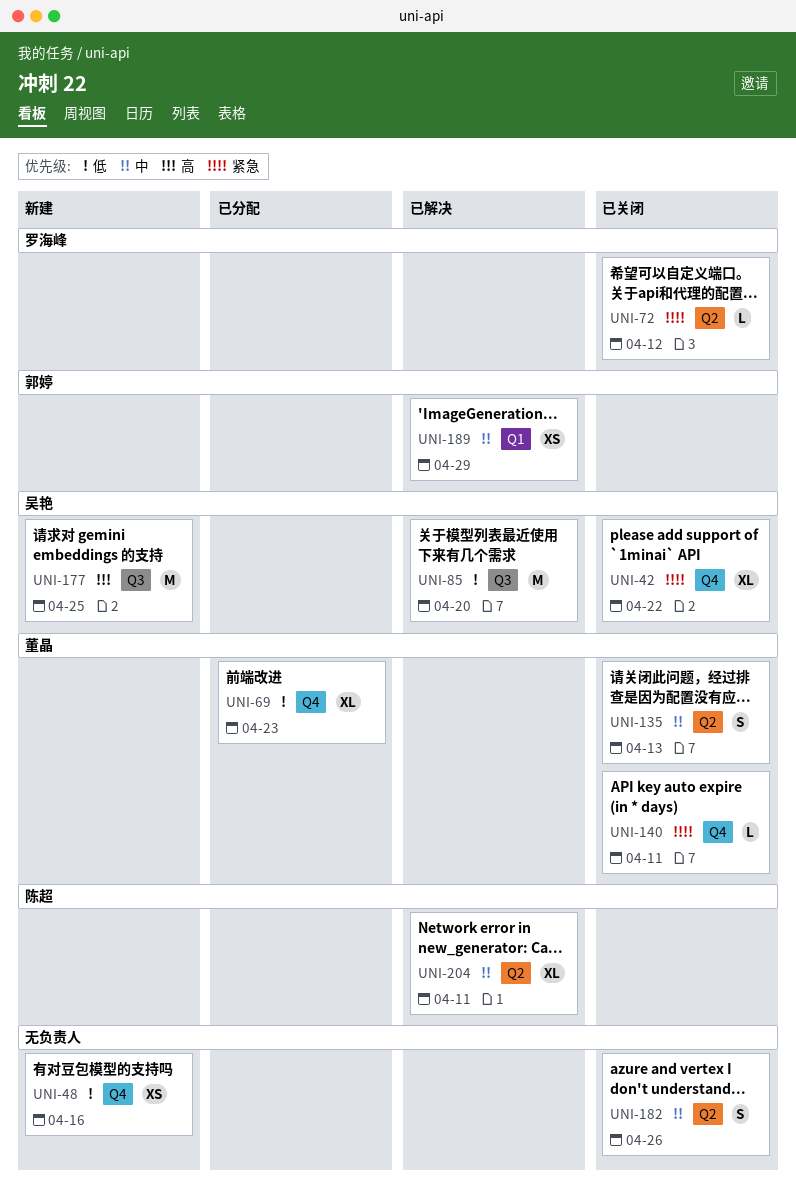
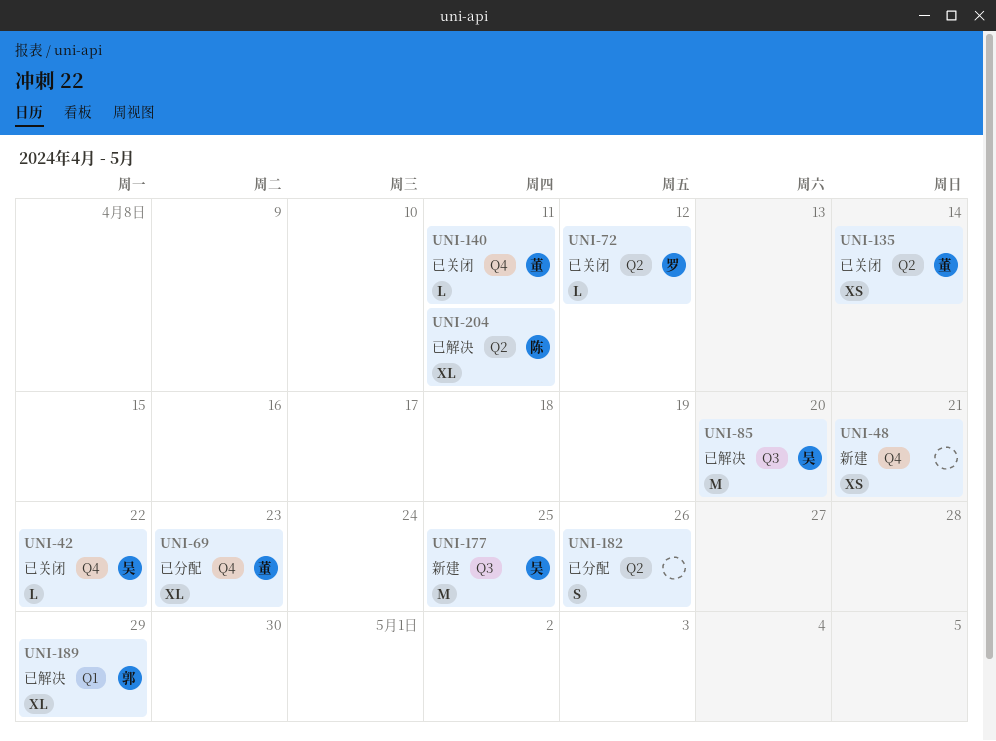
UNI-42, estimate: XL -> L
UNI-48, due: Apr 16 -> Apr 21
UNI-135, estimate: S -> XS
UNI-135, due: Apr 13 -> Apr 14
UNI-182, status: 已关闭 -> 已分配
UNI-189, estimate: XS -> XL

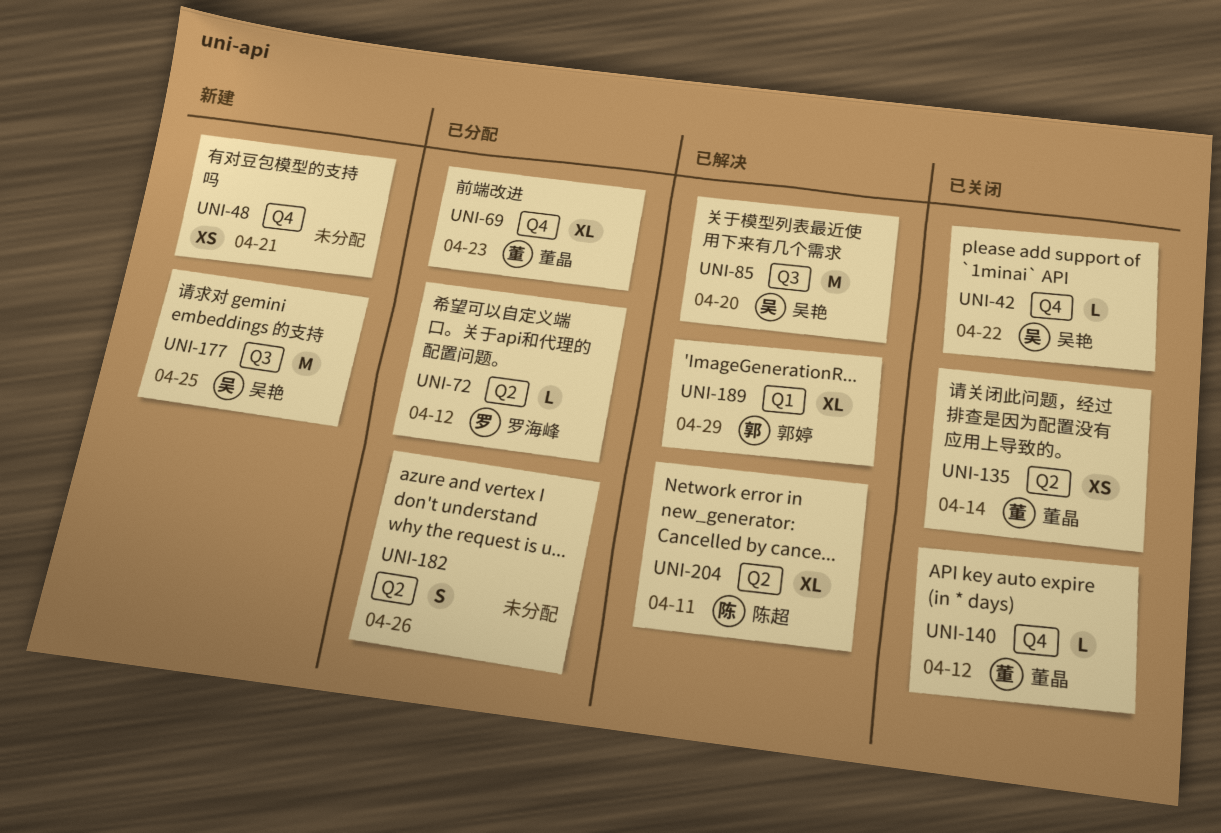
UNI-72, status: 已关闭 -> 已分配
UNI-140, due: Apr 11 -> Apr 12

